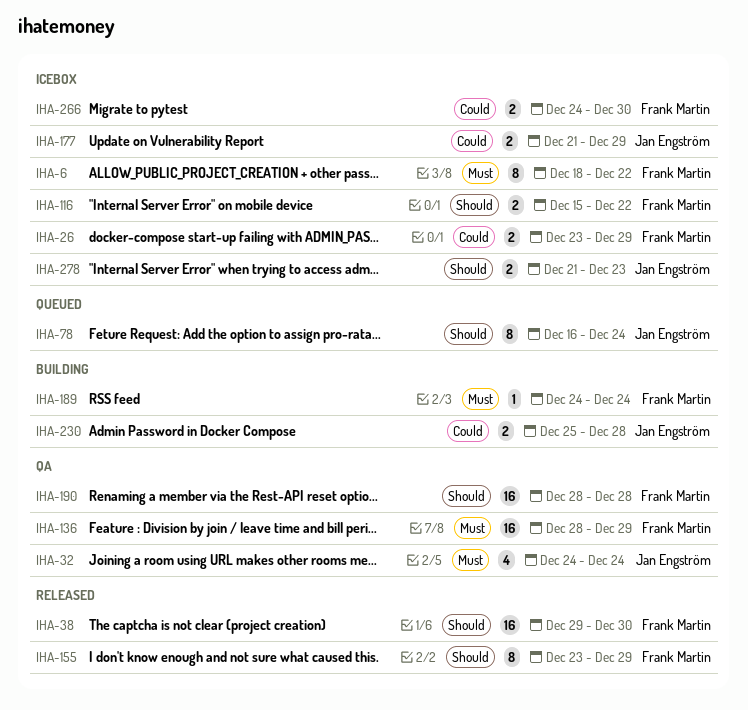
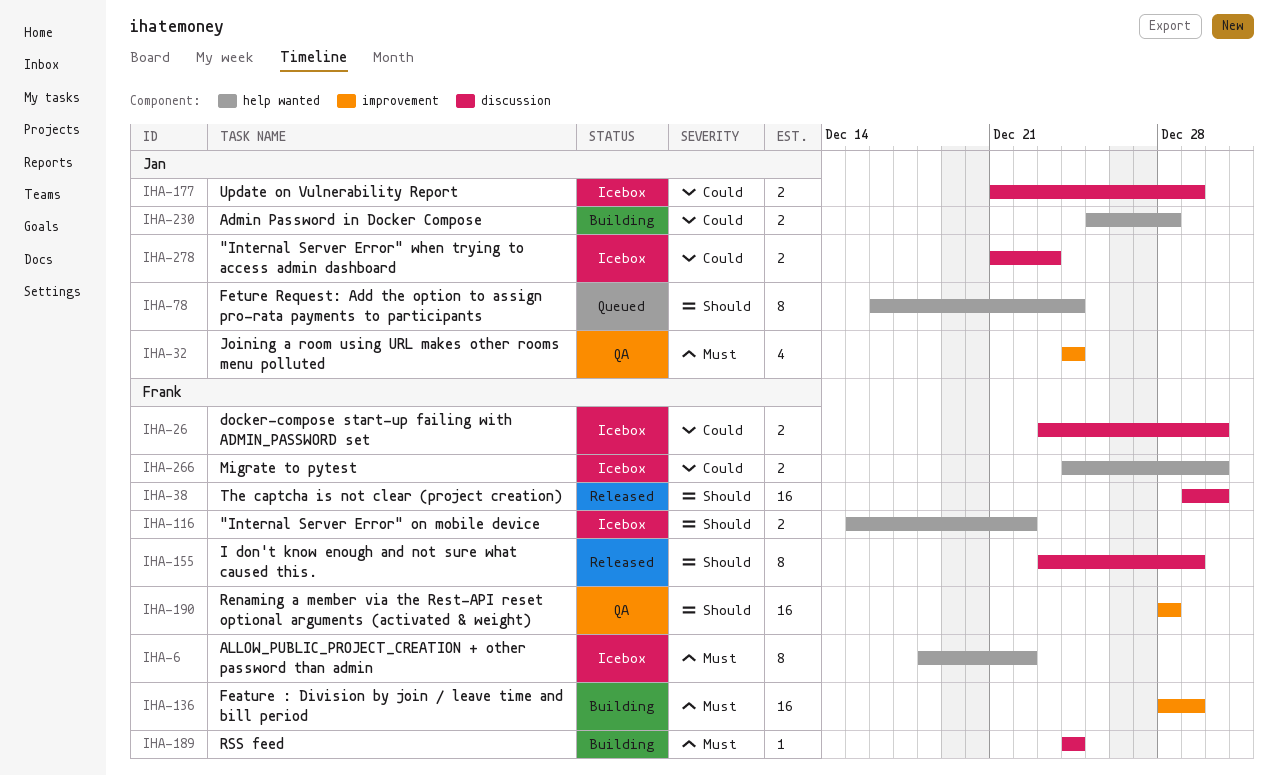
IHA-26, due: Dec 29 -> Dec 30
IHA-136, status: QA -> Building
IHA-278, priority: Should -> Could

